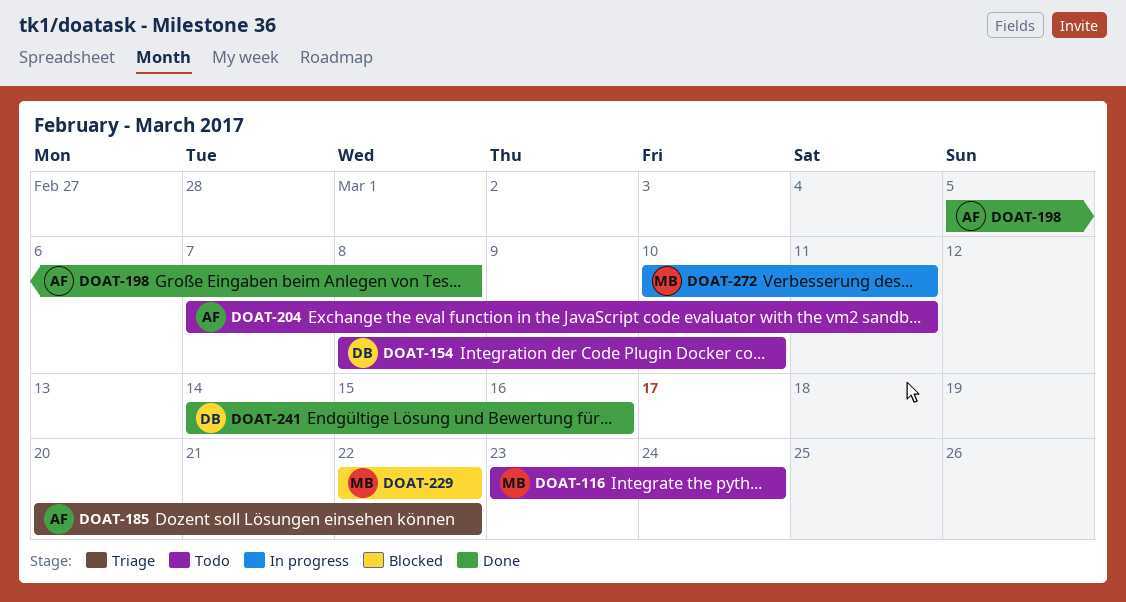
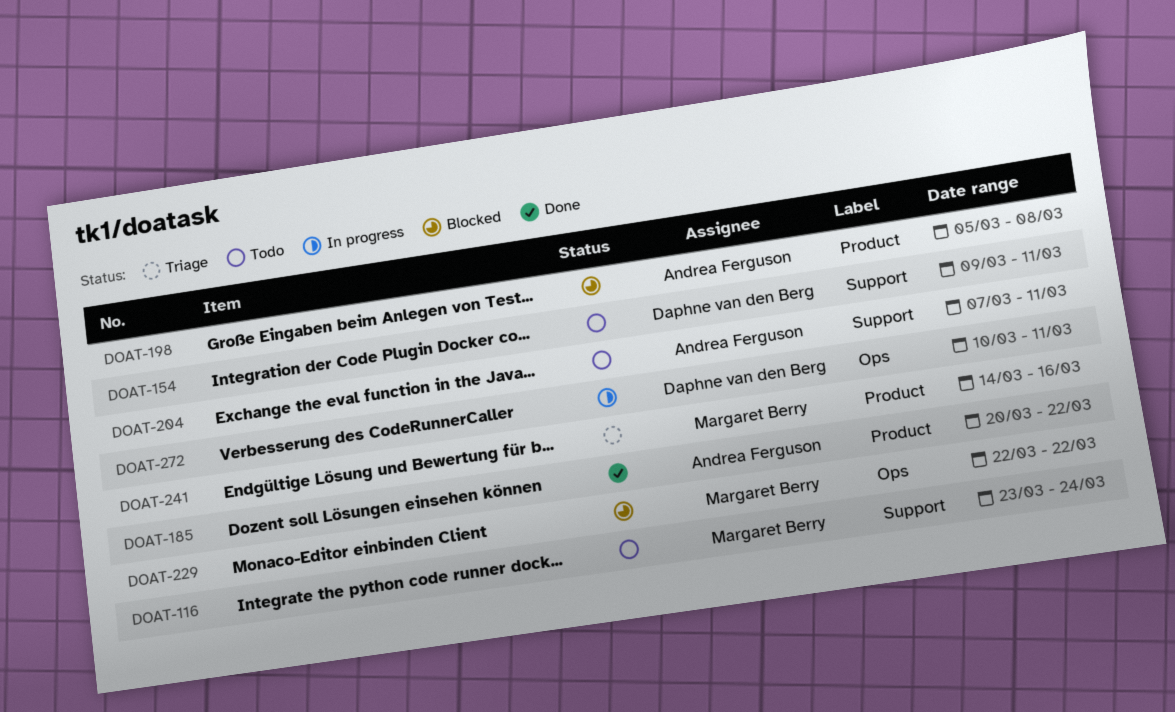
DOAT-154, start: Mar 8 -> Mar 9
DOAT-154, due: Mar 10 -> Mar 11
DOAT-185, status: Triage -> Done
DOAT-198, status: Done -> Blocked
DOAT-241, status: Done -> Triage
DOAT-241, owner: Daphne van den Berg -> Margaret Berry
DOAT-272, owner: Margaret Berry -> Daphne van den Berg

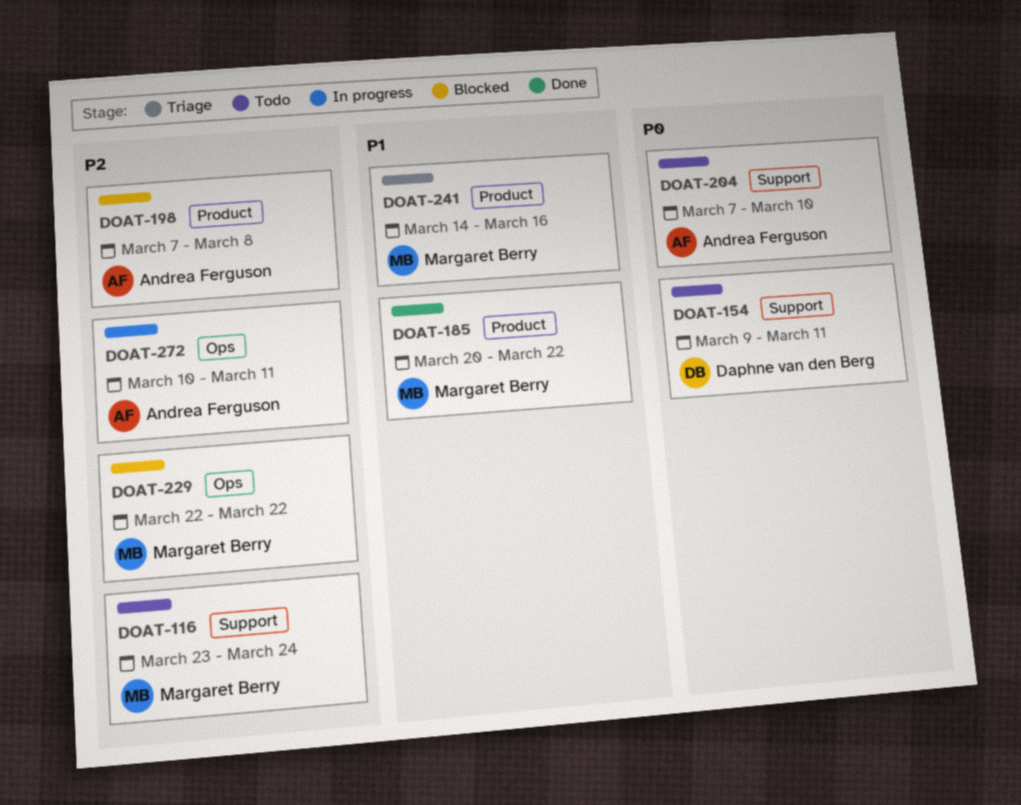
DOAT-185, owner: Andrea Ferguson -> Margaret Berry
DOAT-198, start: Mar 5 -> Mar 7
DOAT-204, due: Mar 11 -> Mar 10
DOAT-272, owner: Daphne van den Berg -> Andrea Ferguson

